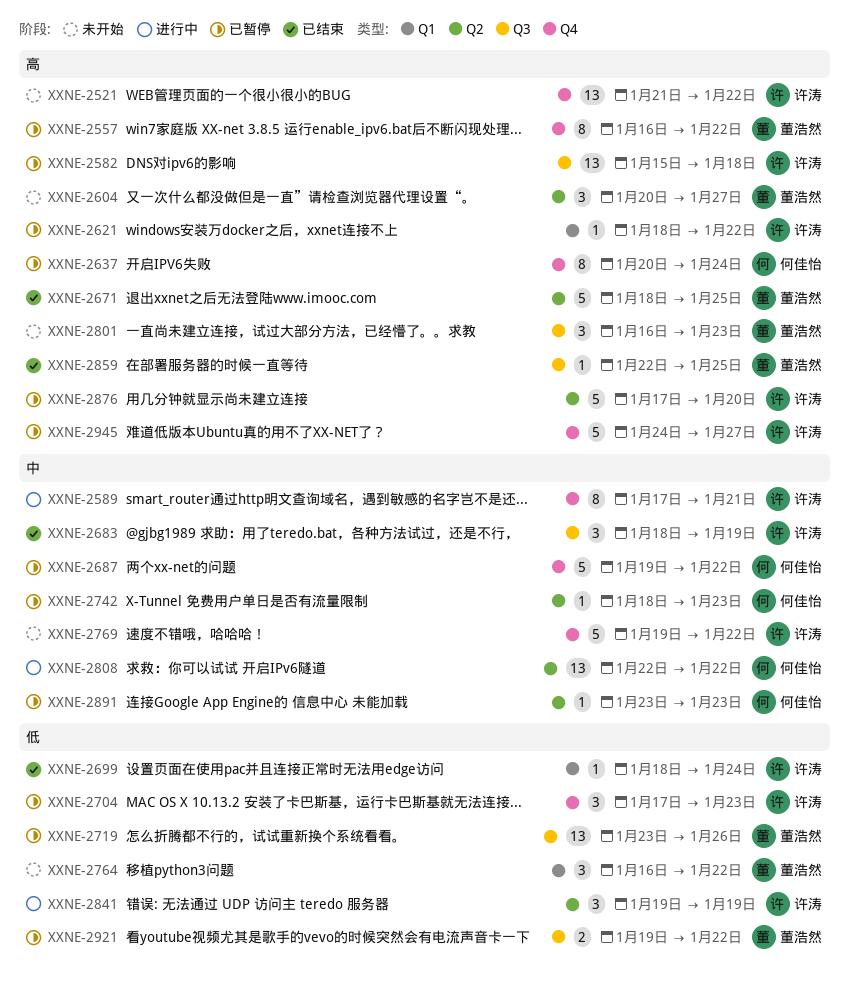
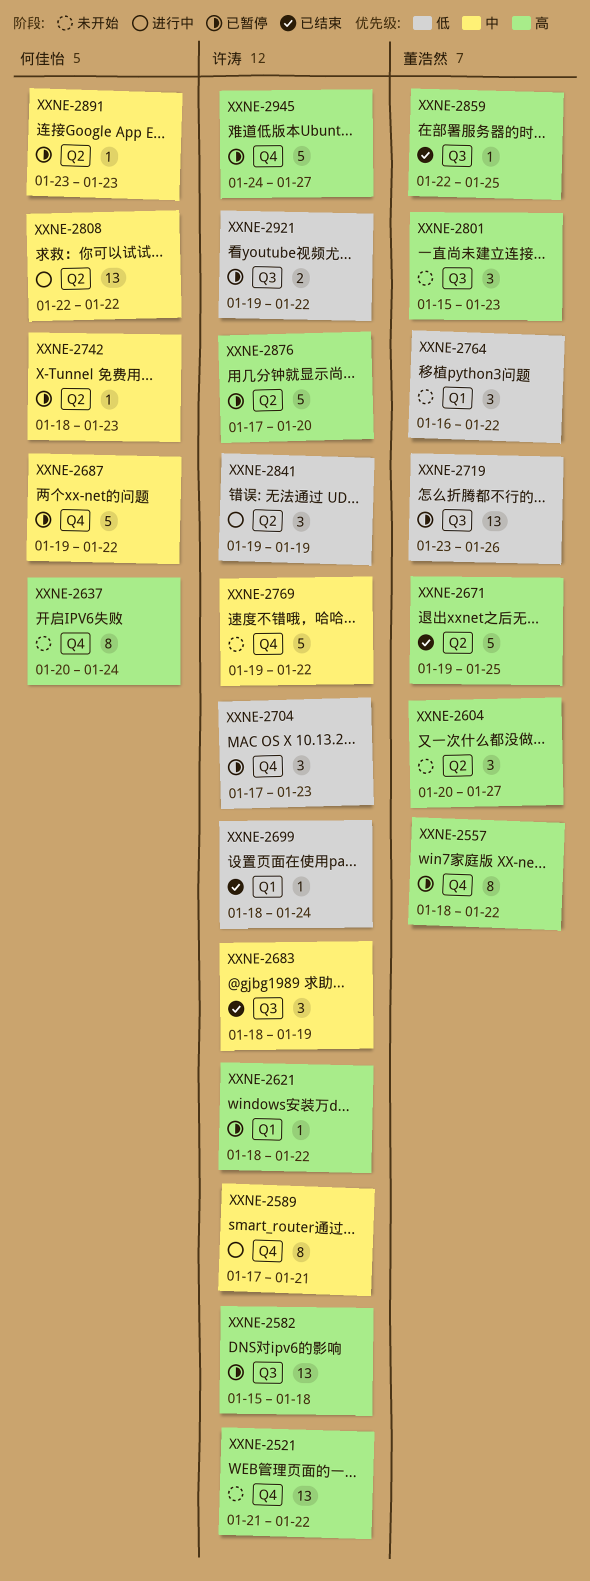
XXNE-2557, start: Jan 16 -> Jan 18
XXNE-2637, status: 已暂停 -> 未开始
XXNE-2671, start: Jan 18 -> Jan 19
XXNE-2801, start: Jan 16 -> Jan 15
XXNE-2921, owner: 董浩然 -> 许涛

